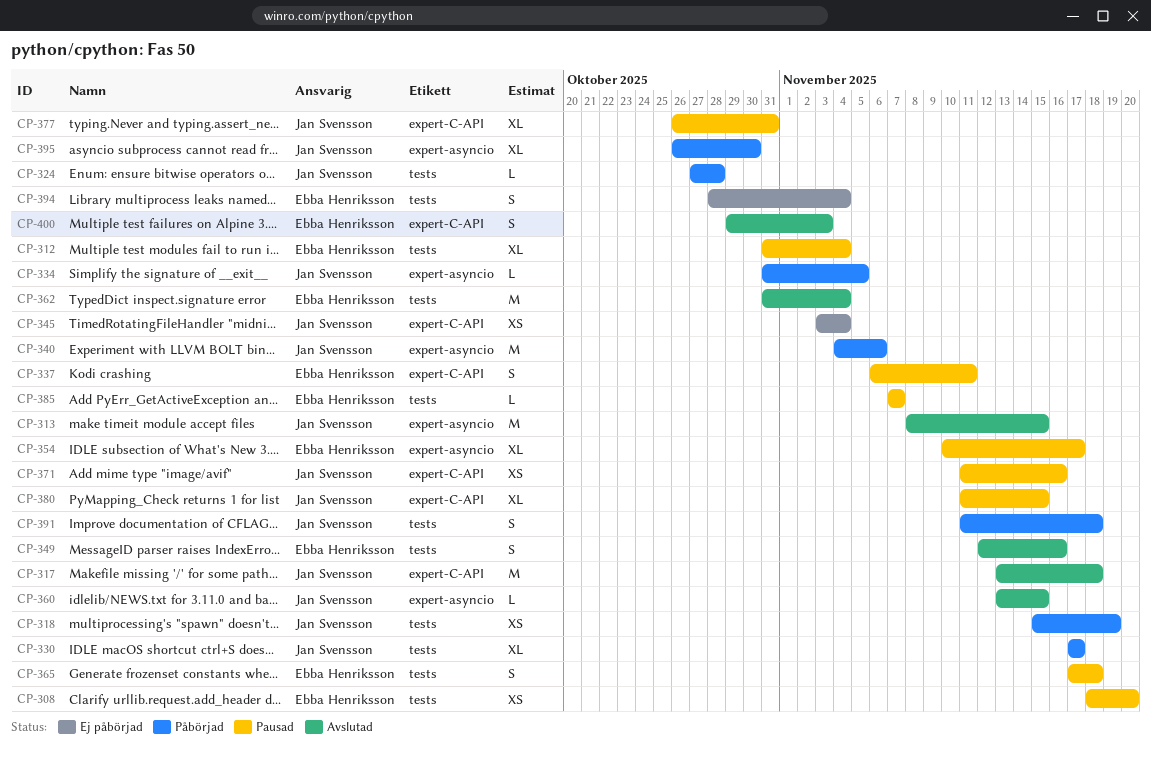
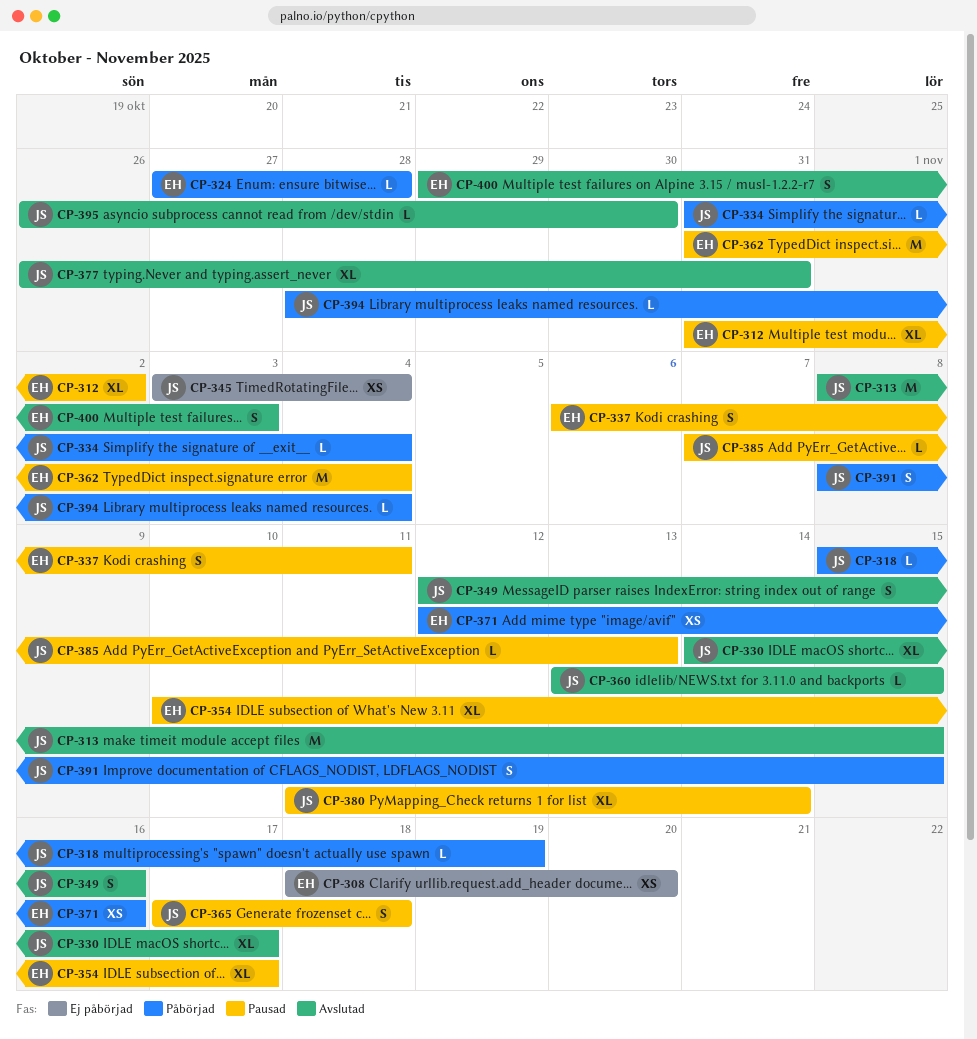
CP-308, status: Pausad -> Ej påbörjad
CP-312, due: Nov 4 -> Nov 2
CP-317: present -> none
CP-318, estimate: XS -> L
CP-324, owner: Jan Svensson -> Ebba Henriksson
CP-330, status: Påbörjad -> Avslutad
CP-330, start: Nov 17 -> Nov 14
CP-334, due: Nov 5 -> Nov 4
CP-340: present -> none
CP-349, owner: Ebba Henriksson -> Jan Svensson
CP-362, status: Avslutad -> Pausad
CP-365, owner: Ebba Henriksson -> Jan Svensson
CP-371, status: Pausad -> Påbörjad
CP-371, owner: Jan Svensson -> Ebba Henriksson
CP-371, start: Nov 11 -> Nov 12
CP-377, status: Pausad -> Avslutad
CP-380, due: Nov 15 -> Nov 14
CP-385, owner: Ebba Henriksson -> Jan Svensson
CP-385, due: Nov 7 -> Nov 13
CP-391, start: Nov 11 -> Nov 8
CP-391, due: Nov 18 -> Nov 15
CP-394, status: Ej påbörjad -> Påbörjad
CP-394, owner: Ebba Henriksson -> Jan Svensson
CP-394, estimate: S -> L
CP-395, status: Påbörjad -> Avslutad
CP-395, estimate: XL -> L

